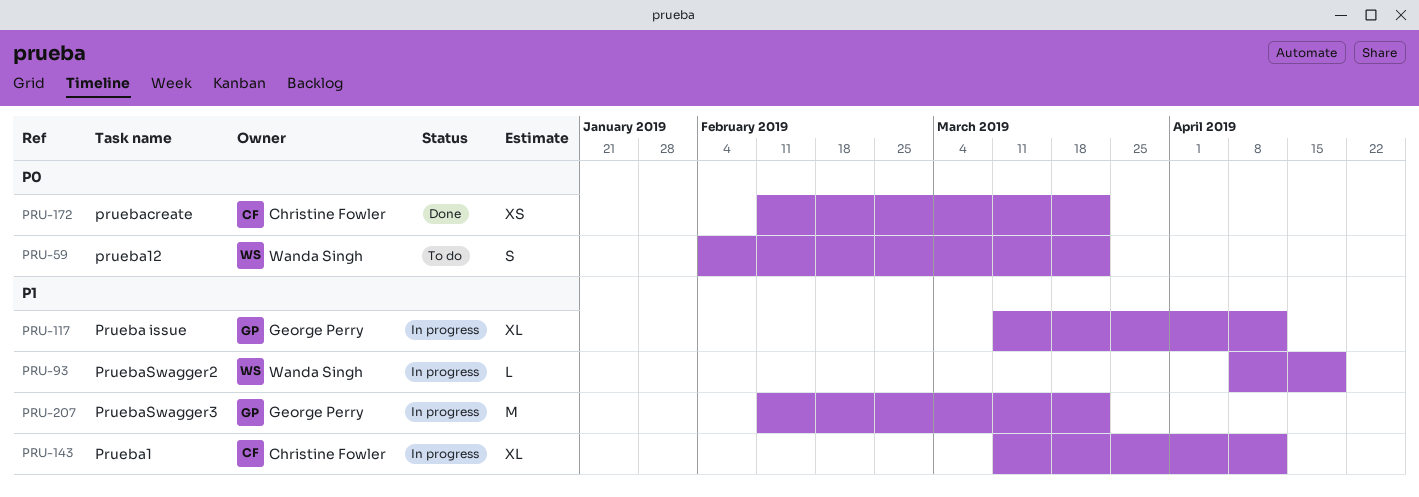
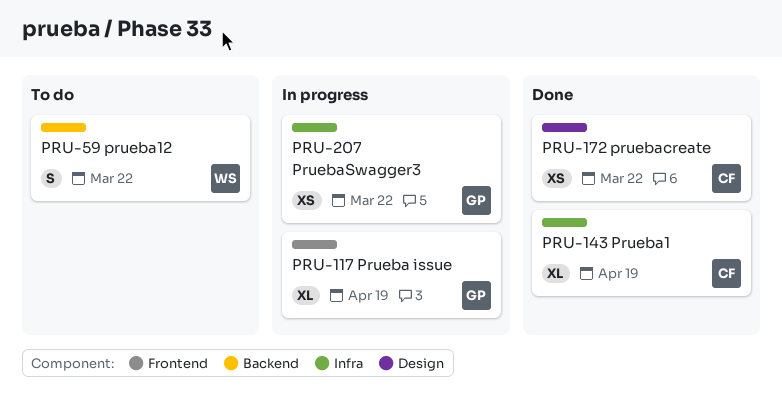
PRU-93: present -> none
PRU-117, due: Apr 12 -> Apr 19
PRU-143, status: In progress -> Done
PRU-143, due: Apr 12 -> Apr 19
PRU-207, estimate: M -> XS

